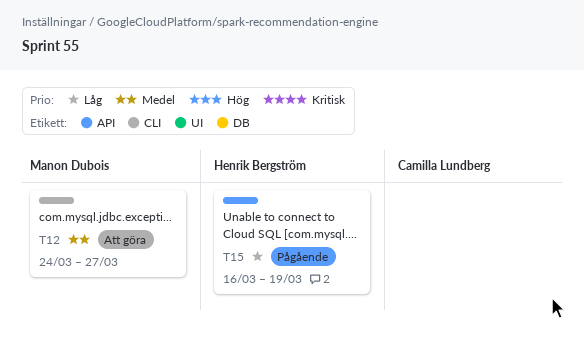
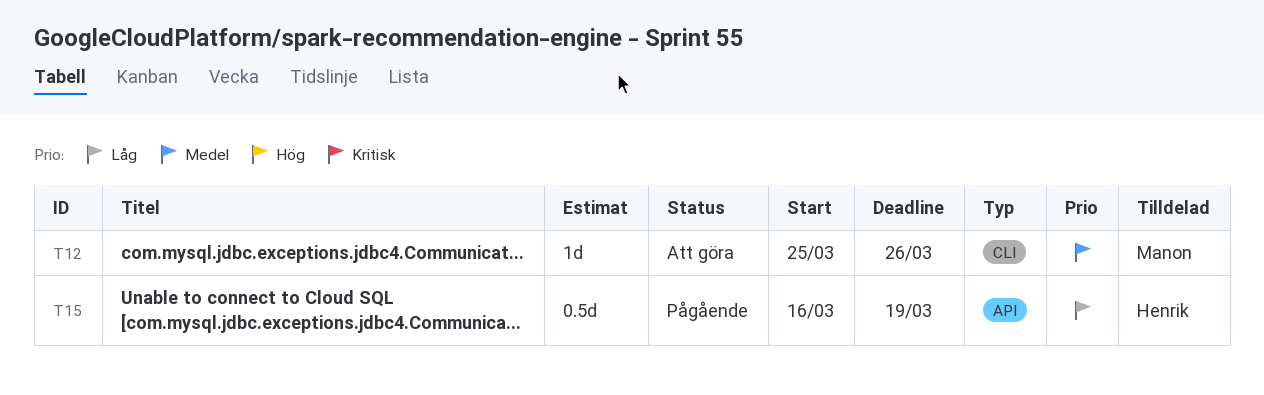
T12, start: Mar 24 -> Mar 25
T12, due: Mar 27 -> Mar 26

